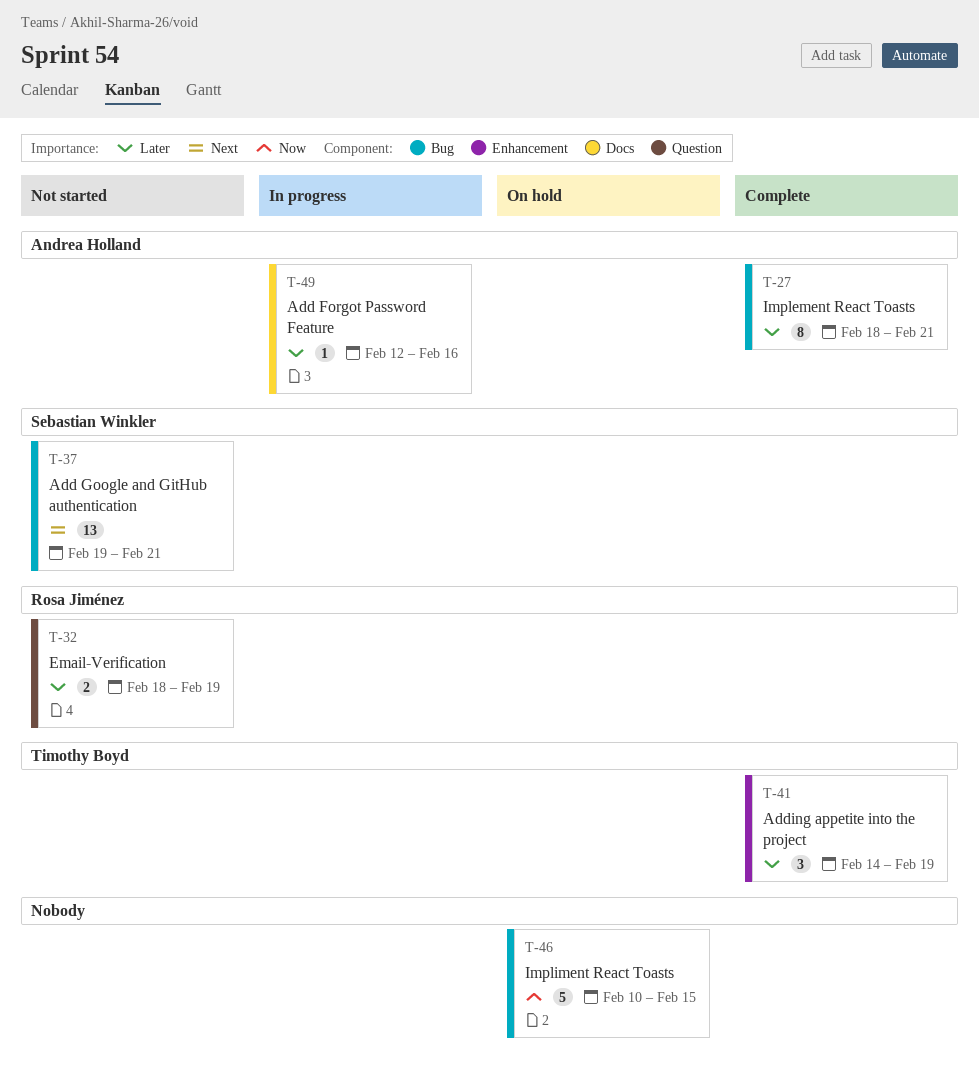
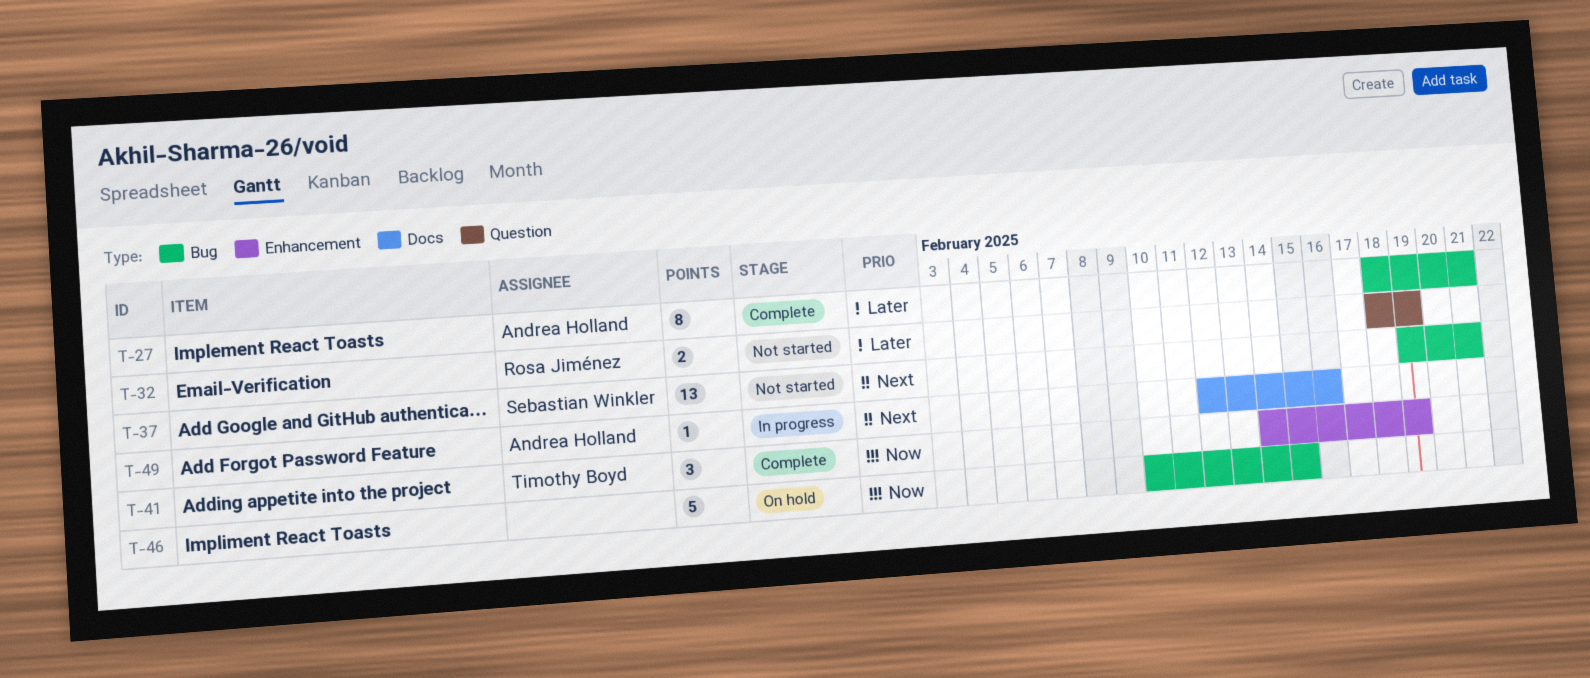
T-41, priority: Later -> Now
T-49, priority: Later -> Next

